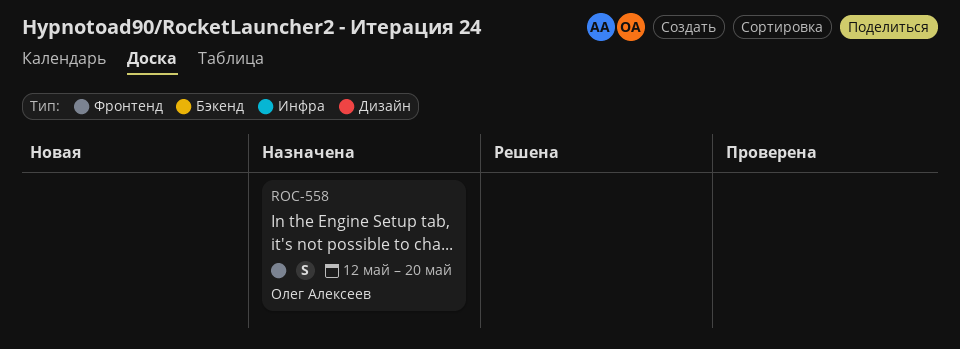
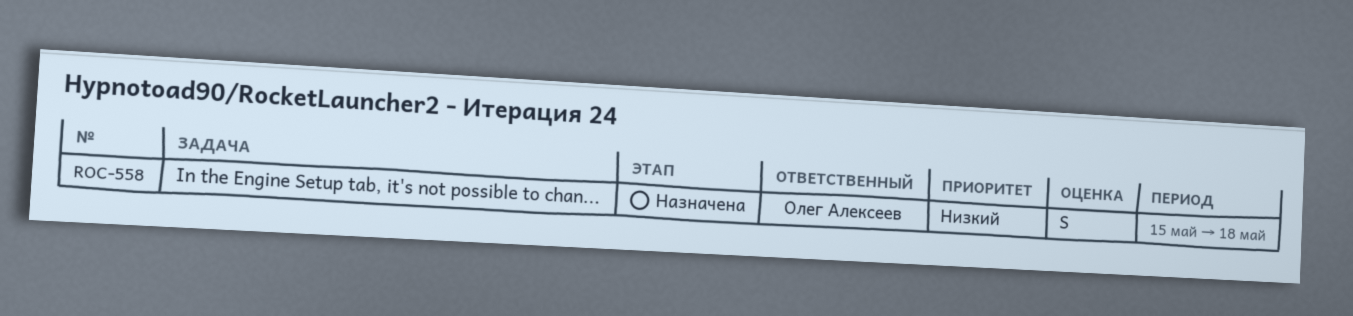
ROC-558, start: May 12 -> May 15
ROC-558, due: May 20 -> May 18

